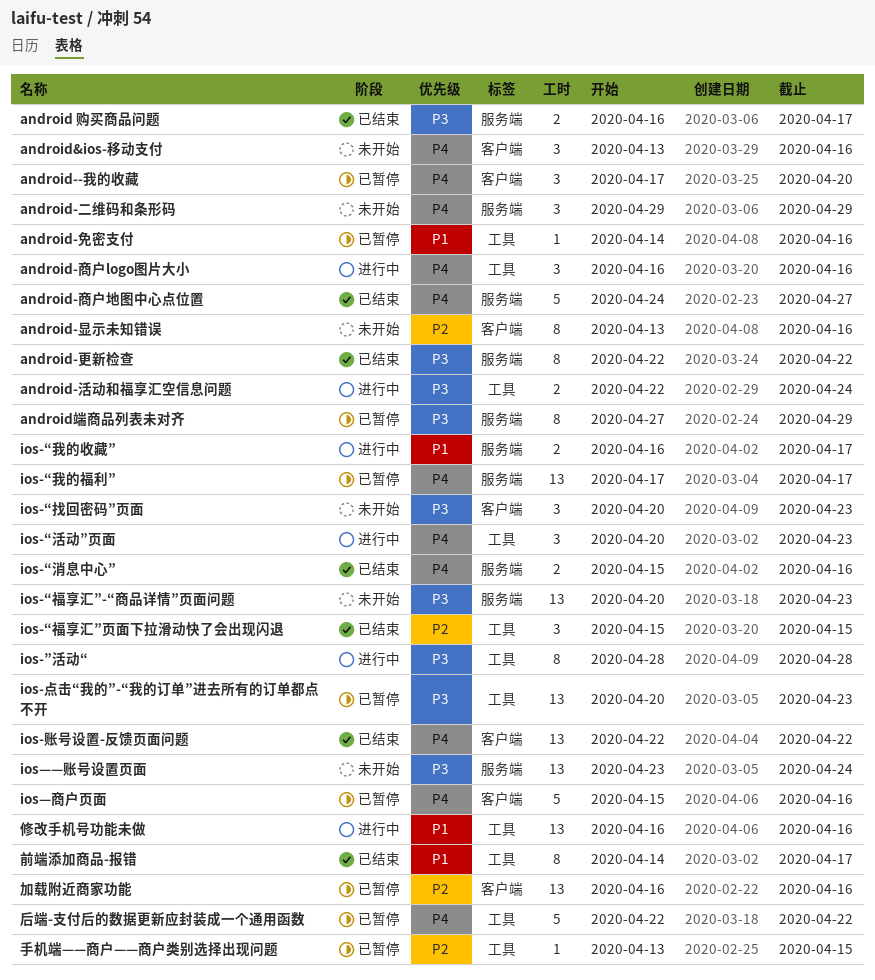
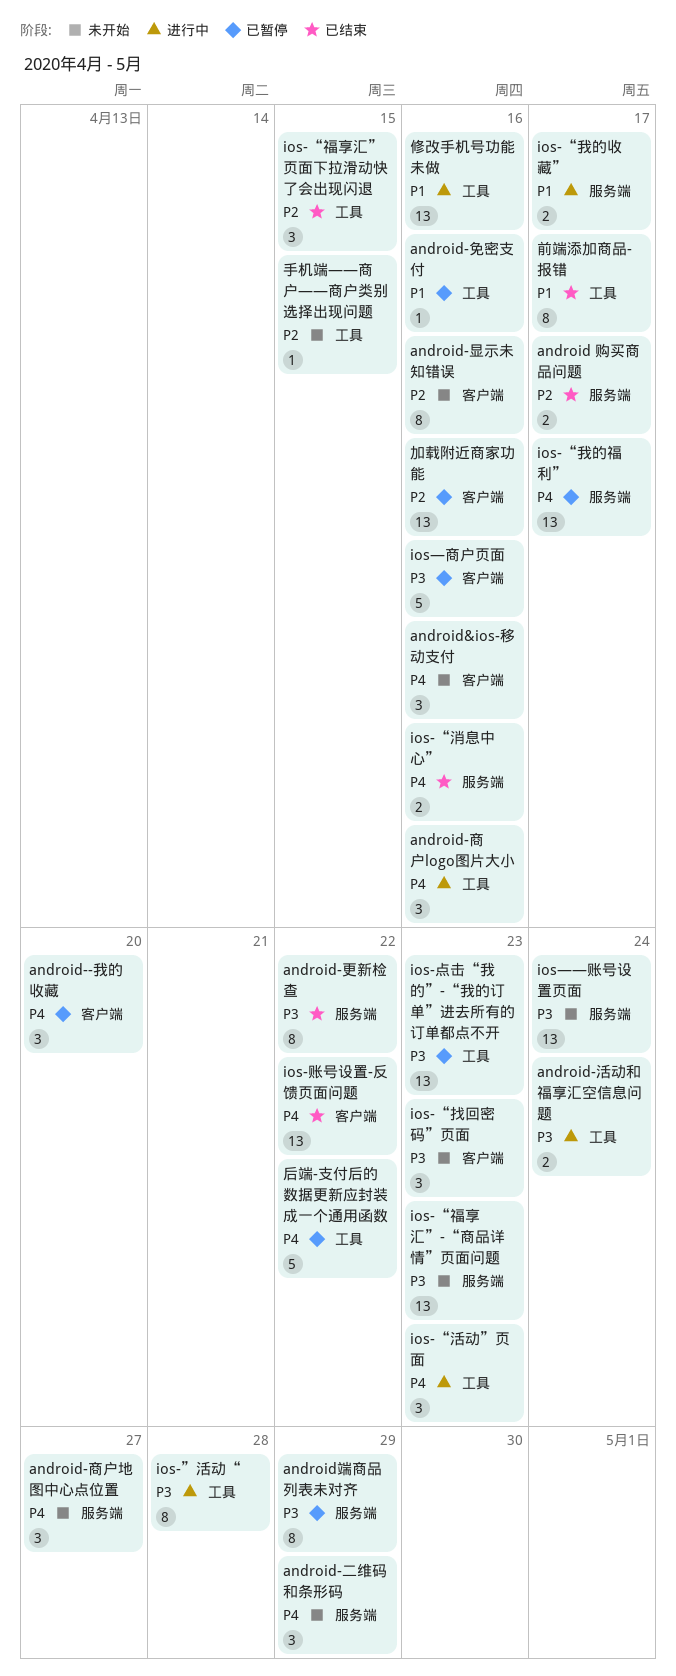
android 购买商品问题, priority: P3 -> P2
android-商户地图中心点位置, status: 已结束 -> 未开始
android-商户地图中心点位置, estimate: 5 -> 3
ios—商户页面, priority: P4 -> P3
手机端——商户——商户类别选择出现问题, status: 已暂停 -> 未开始

